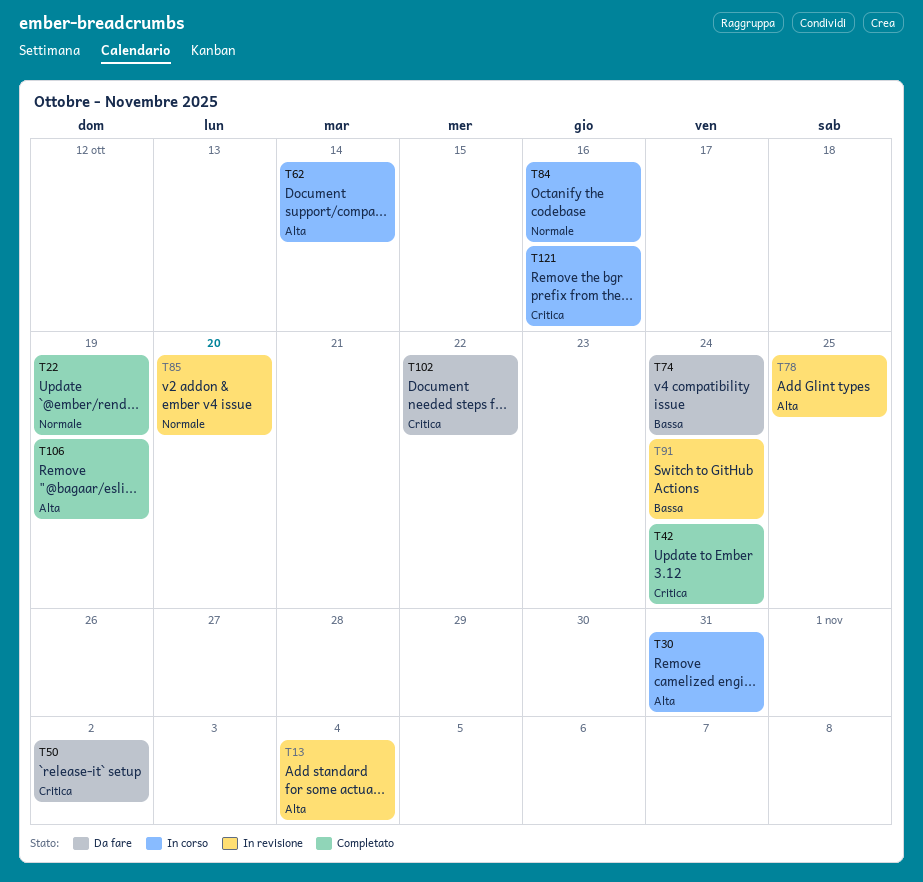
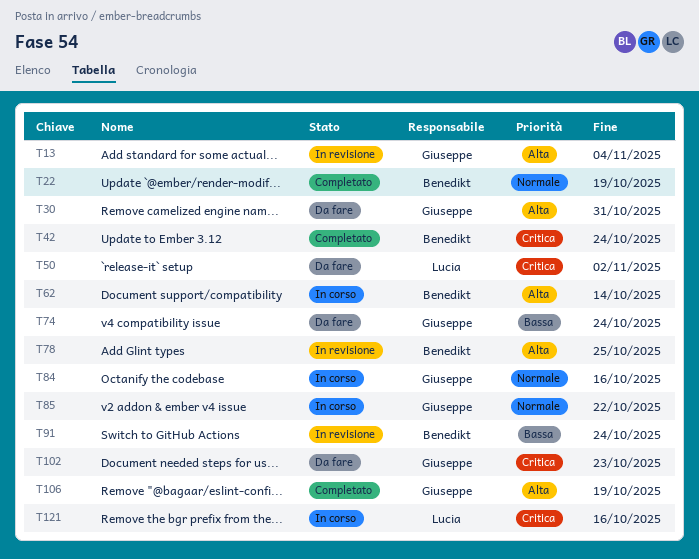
T30, status: In corso -> Da fare
T85, status: In revisione -> In corso
T85, due: Oct 20 -> Oct 22
T102, due: Oct 22 -> Oct 23

